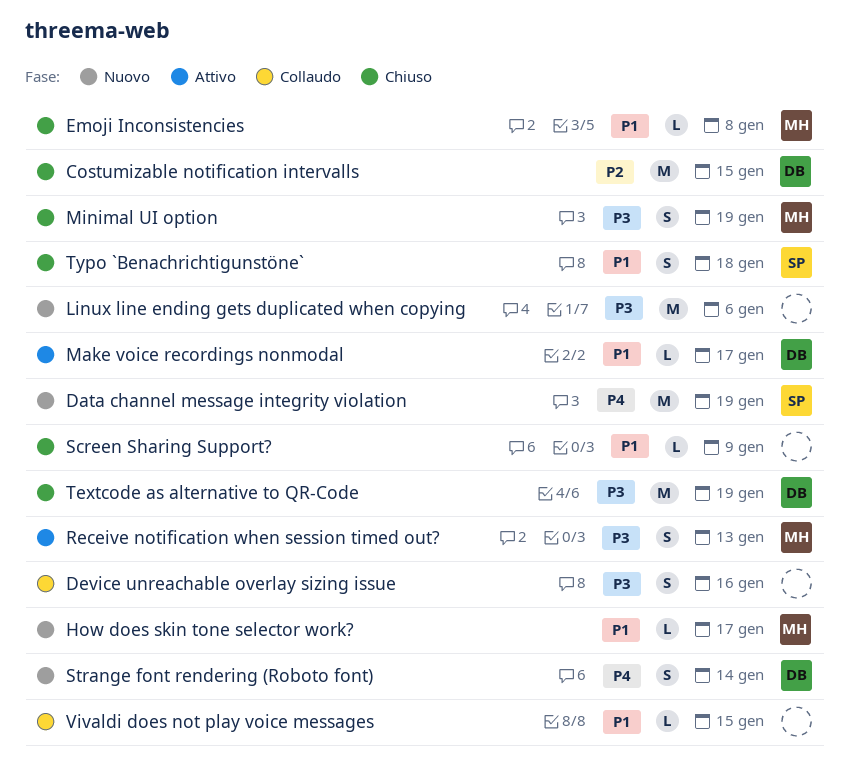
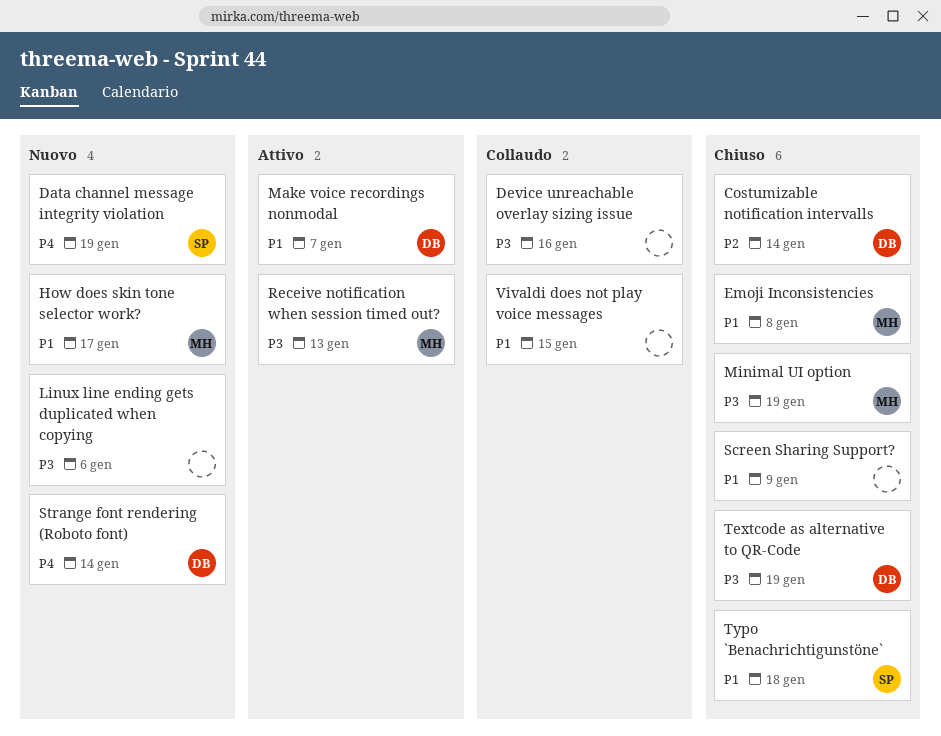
Costumizable notification intervalls, due: Jan 15 -> Jan 14
Make voice recordings nonmodal, due: Jan 17 -> Jan 7

